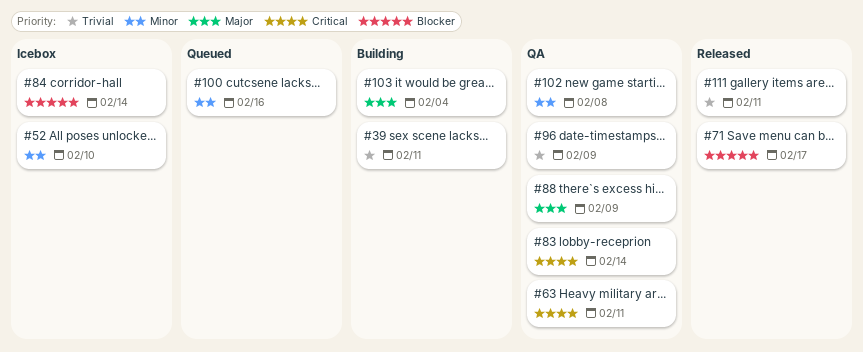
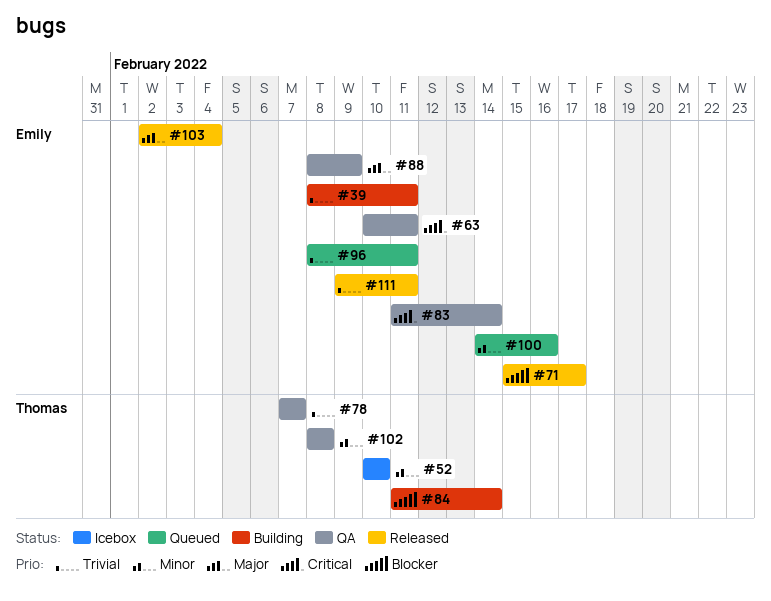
#78: none -> present
#84, status: Icebox -> Building
#96, status: QA -> Queued
#96, due: Feb 9 -> Feb 11
#103, status: Building -> Released

